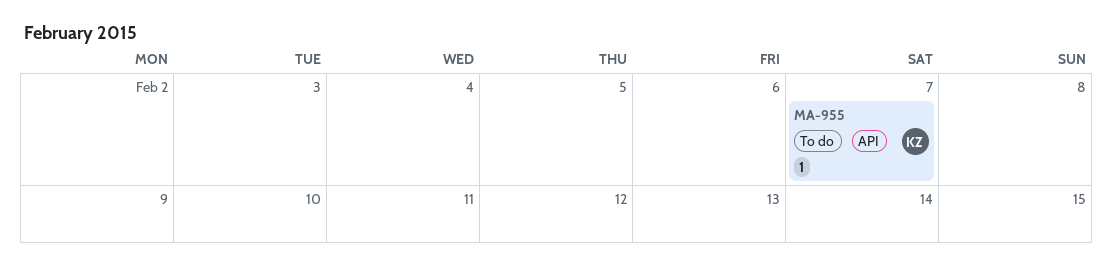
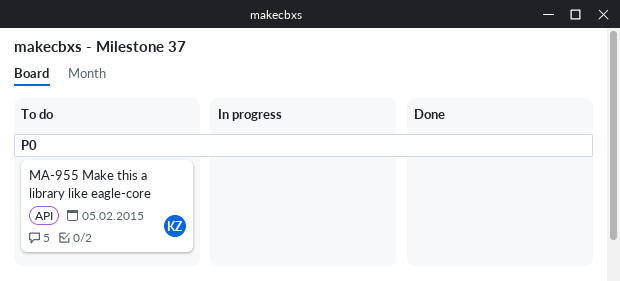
MA-955, due: Feb 7 -> Feb 5

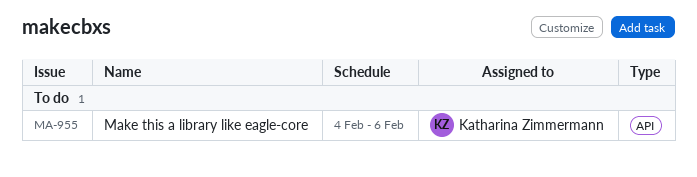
MA-955, due: Feb 5 -> Feb 6

